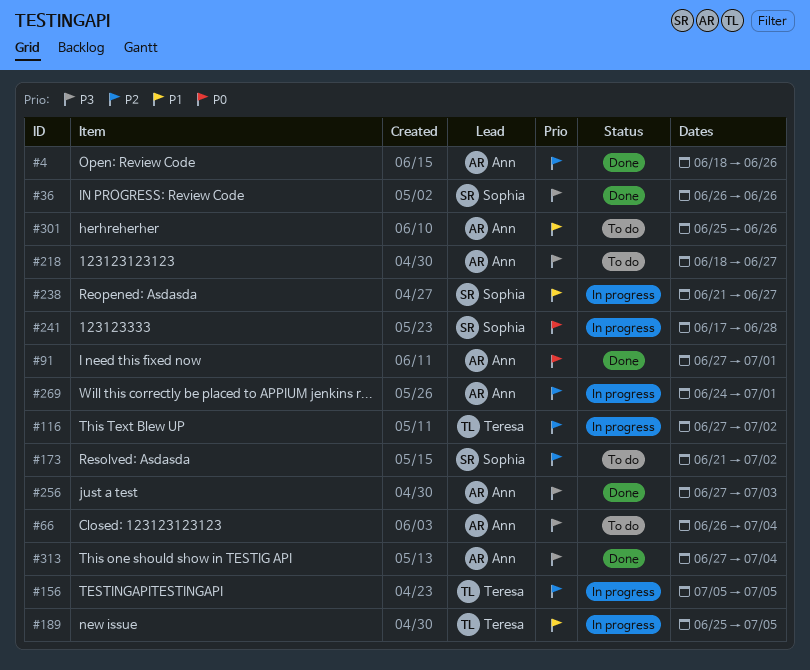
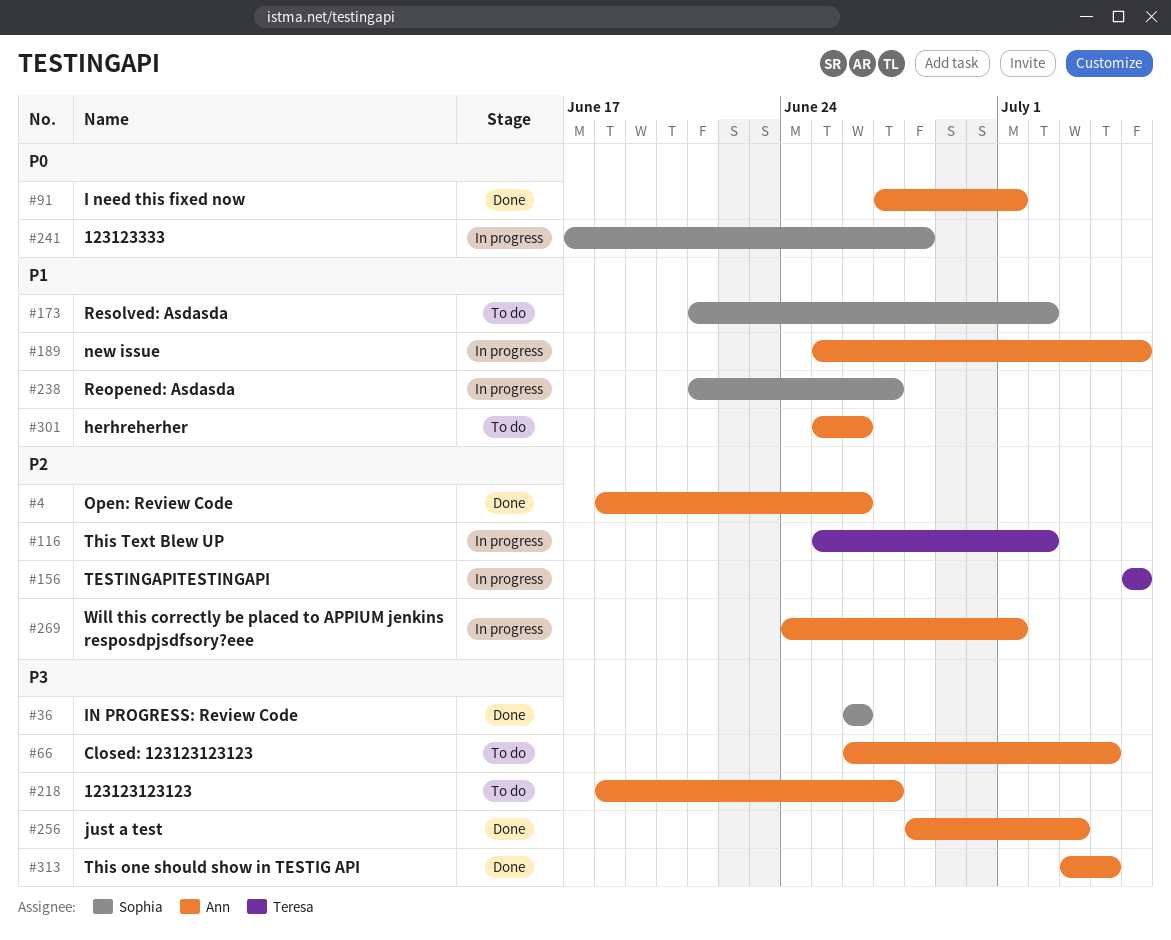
#116, start: Jun 27 -> Jun 25
#173, priority: P2 -> P1
#189, owner: Teresa -> Ann
#256, start: Jun 27 -> Jun 28
#313, start: Jun 27 -> Jul 3

